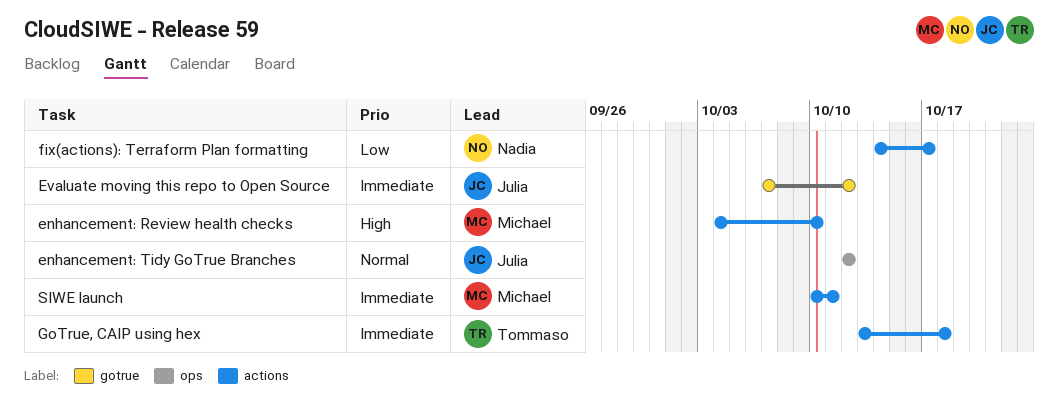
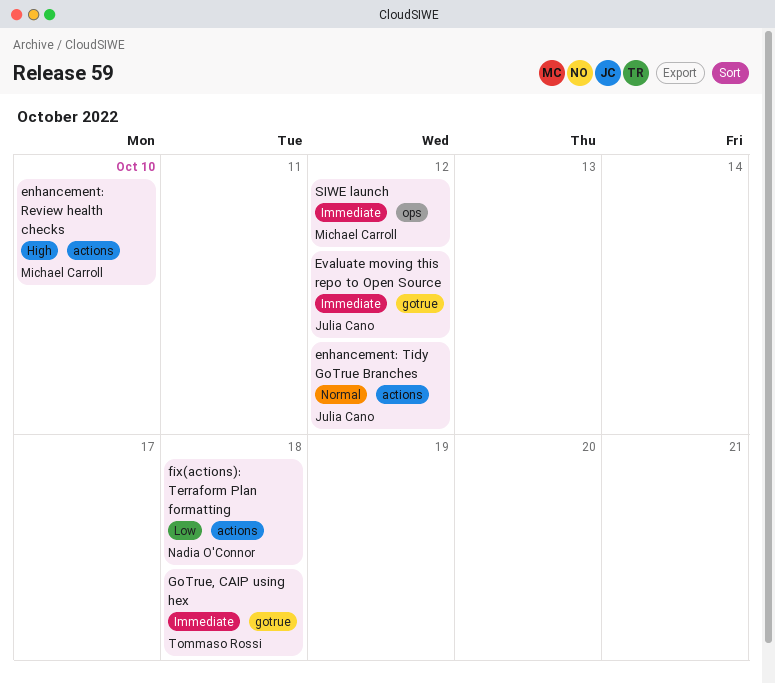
enhancement: Tidy GoTrue Branches, label: ops -> actions
fix(actions): Terraform Plan formatting, due: Oct 17 -> Oct 18
GoTrue, CAIP using hex, label: actions -> gotrue
SIWE launch, label: actions -> ops
SIWE launch, due: Oct 11 -> Oct 12

